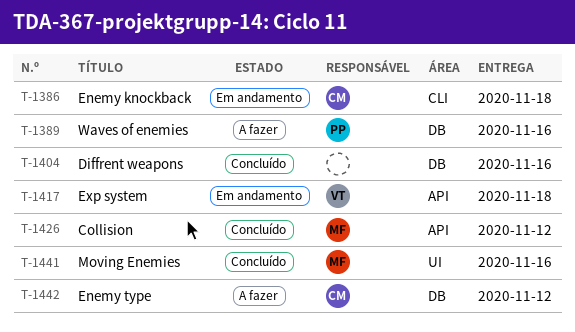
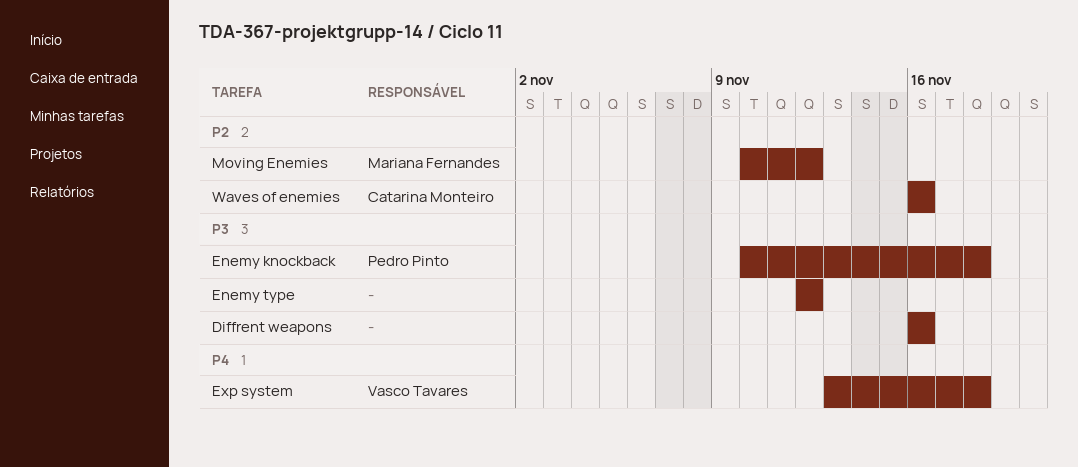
Collision: present -> none
Enemy knockback, owner: Catarina Monteiro -> Pedro Pinto
Enemy type, owner: Catarina Monteiro -> none
Moving Enemies, due: Nov 16 -> Nov 12
Waves of enemies, owner: Pedro Pinto -> Catarina Monteiro

